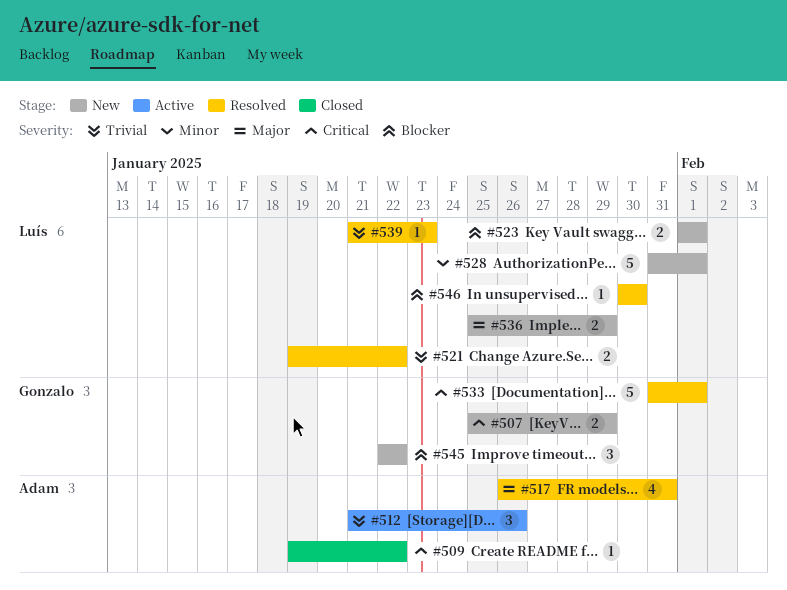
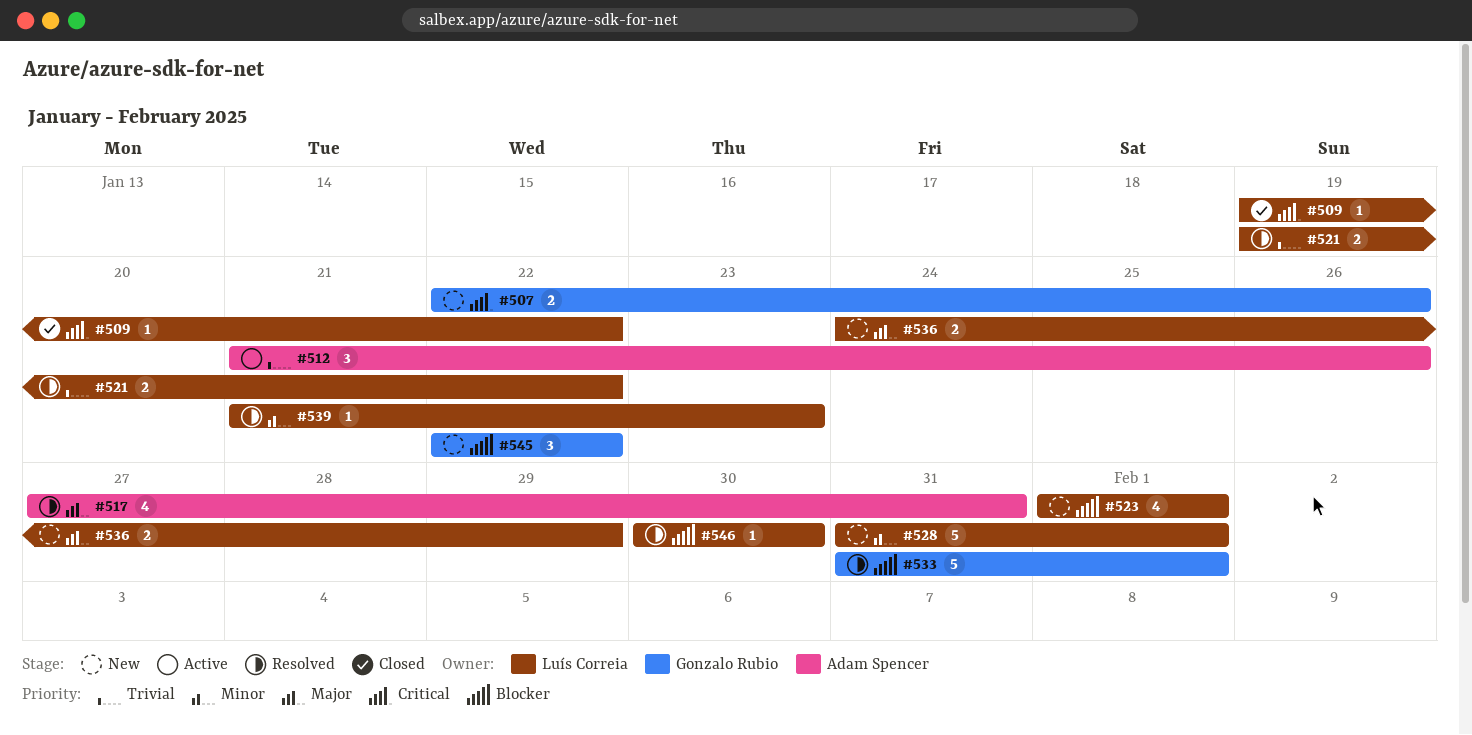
#507, start: Jan 25 -> Jan 22
#507, due: Jan 29 -> Jan 26
#509, owner: Adam Spencer -> Luís Correia
#517, start: Jan 26 -> Jan 27
#523, estimate: 2 -> 4
#533, priority: Critical -> Blocker
#536, start: Jan 25 -> Jan 24
#539, priority: Trivial -> Minor

